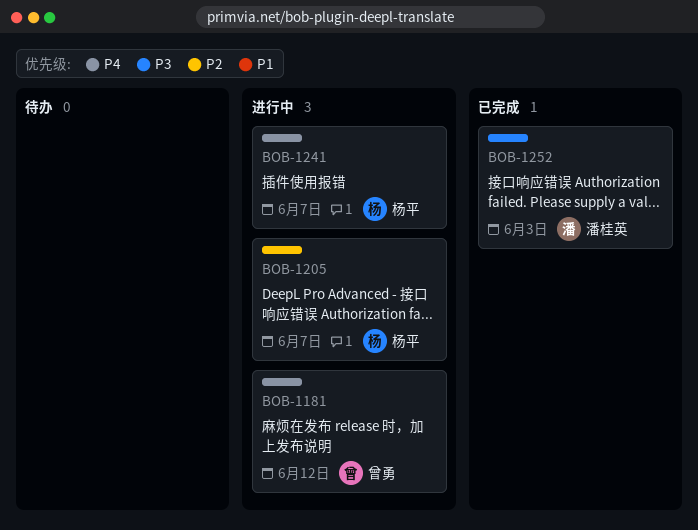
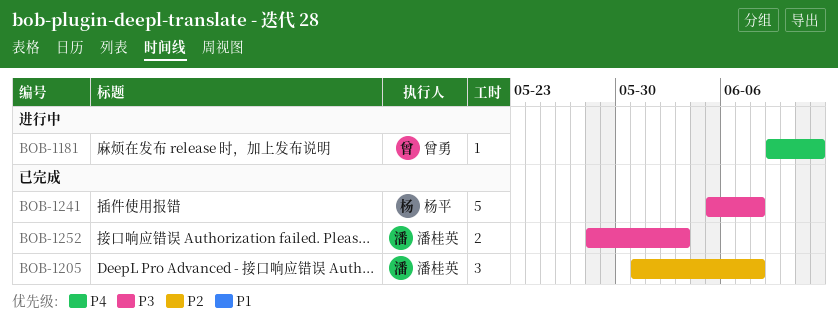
BOB-1205, status: 进行中 -> 已完成
BOB-1205, owner: 杨平 -> 潘桂英
BOB-1205, due: Jun 7 -> Jun 8
BOB-1241, status: 进行中 -> 已完成
BOB-1241, priority: P4 -> P3
BOB-1241, due: Jun 7 -> Jun 8

